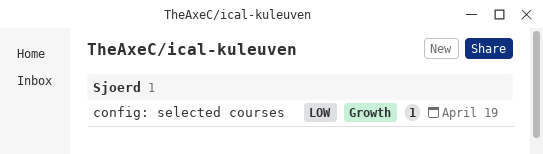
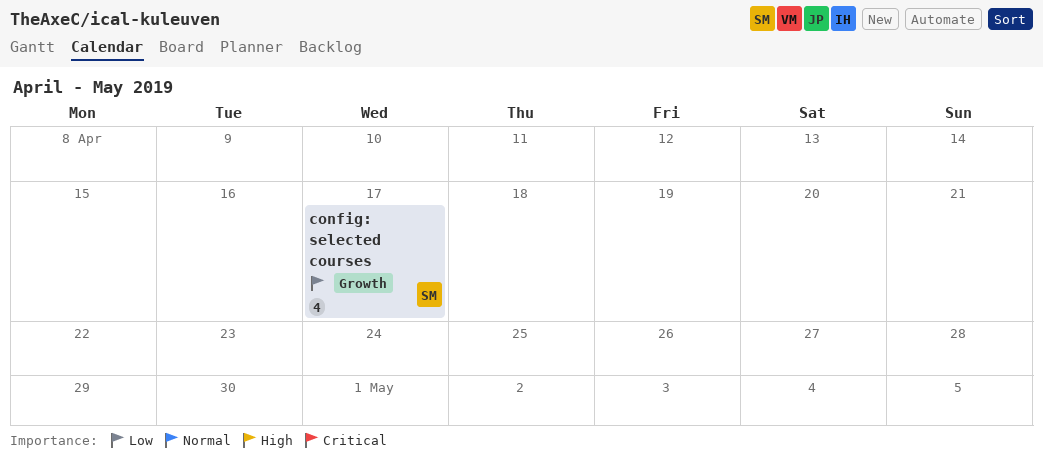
config: selected courses, estimate: 1 -> 4
config: selected courses, due: Apr 19 -> Apr 17

